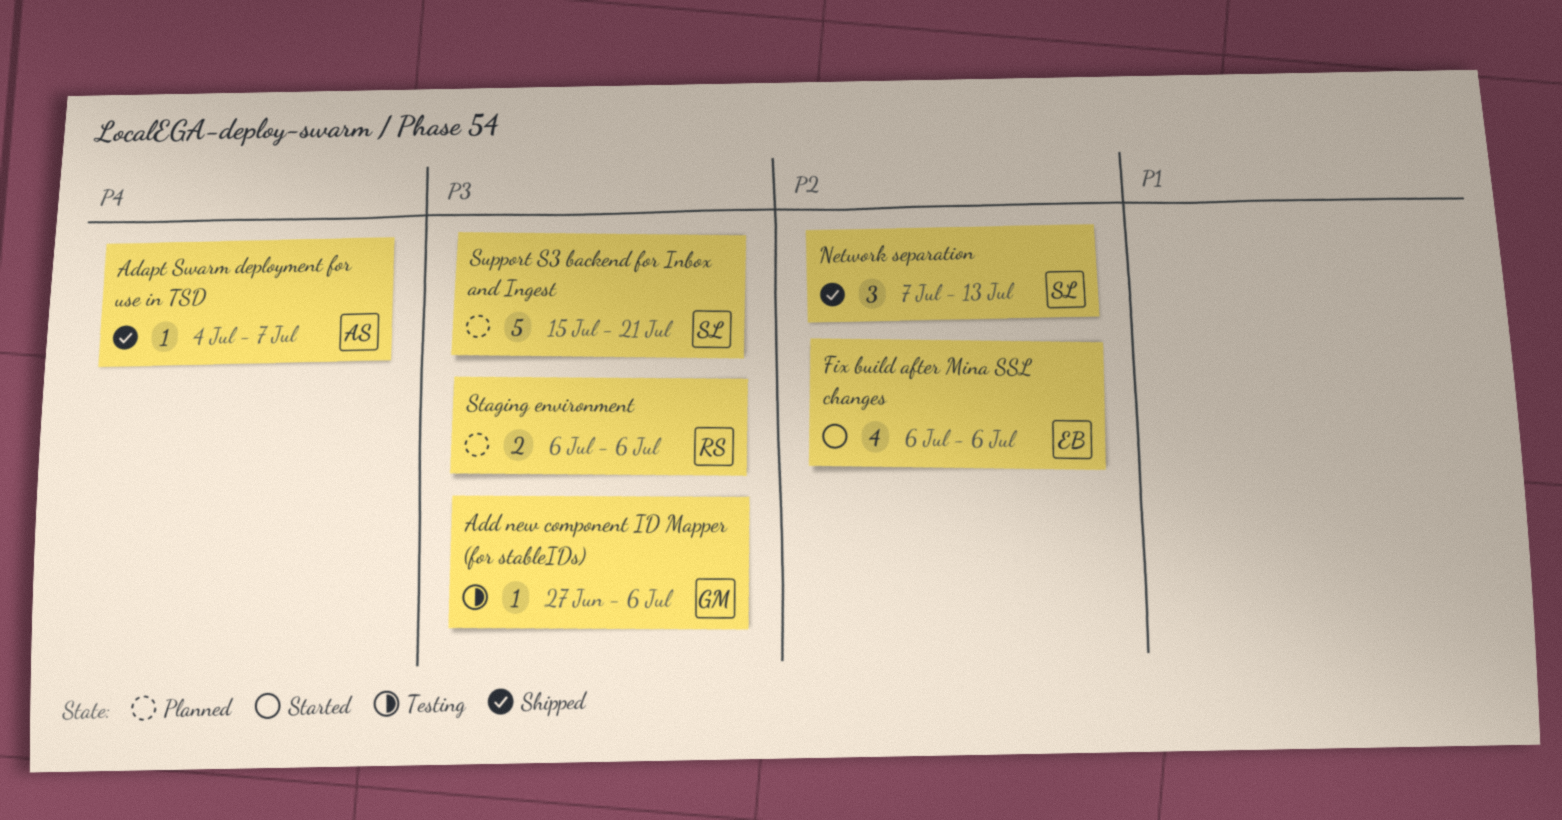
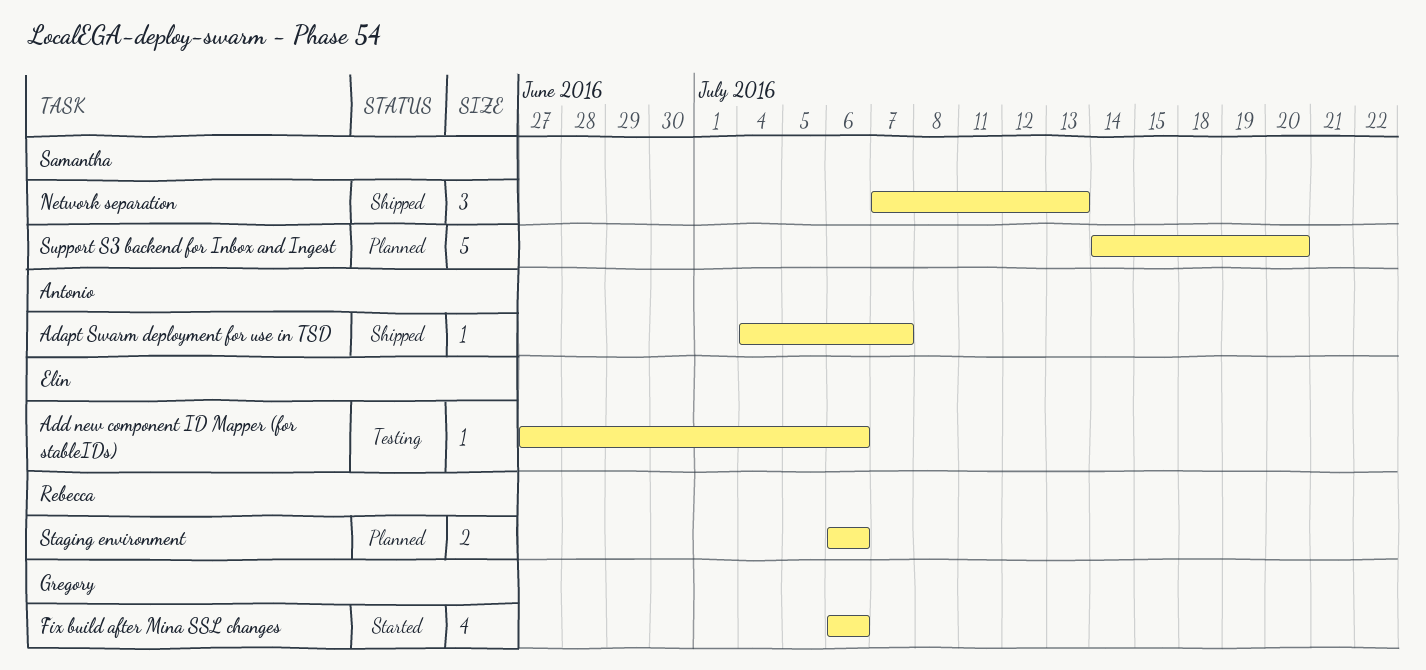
Add new component ID Mapper (for stableIDs), owner: Gregory -> Elin
Fix build after Mina SSL changes, owner: Elin -> Gregory
Support S3 backend for Inbox and Ingest, start: Jul 15 -> Jul 14
Support S3 backend for Inbox and Ingest, due: Jul 21 -> Jul 20

